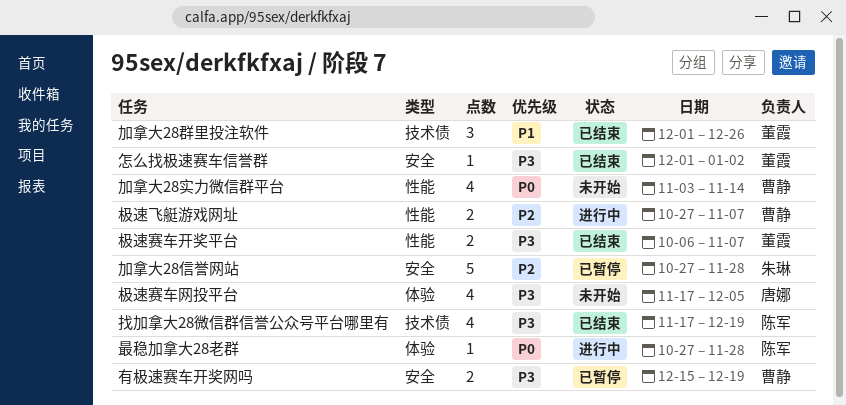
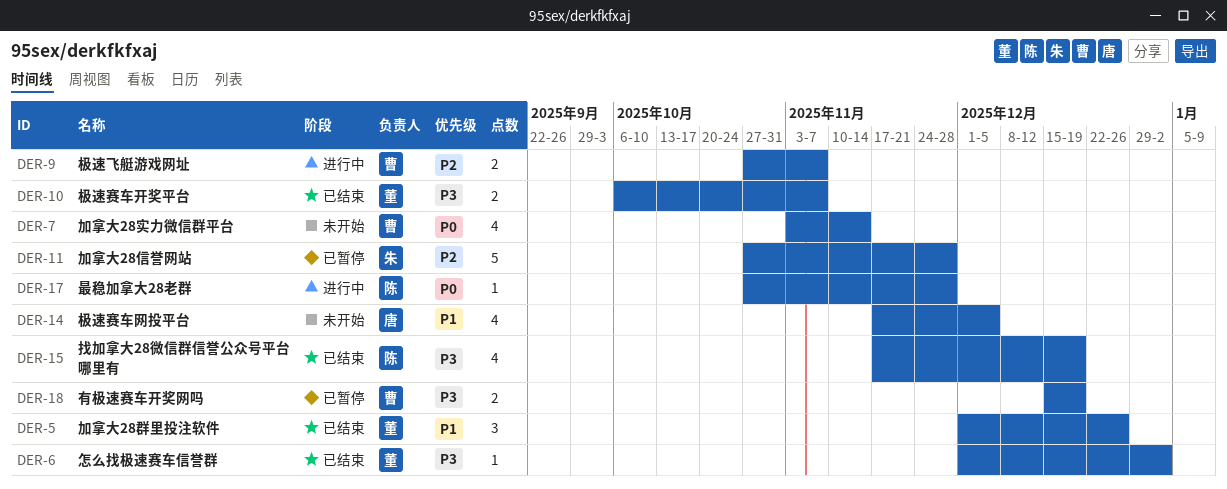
极速赛车网投平台, priority: P3 -> P1

